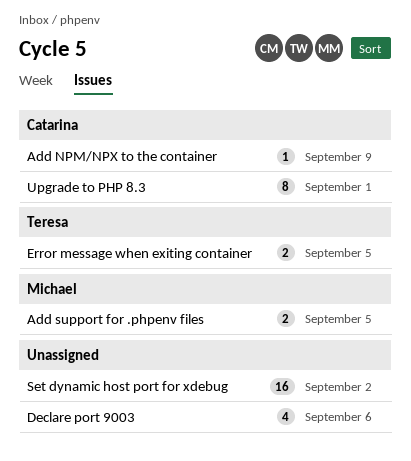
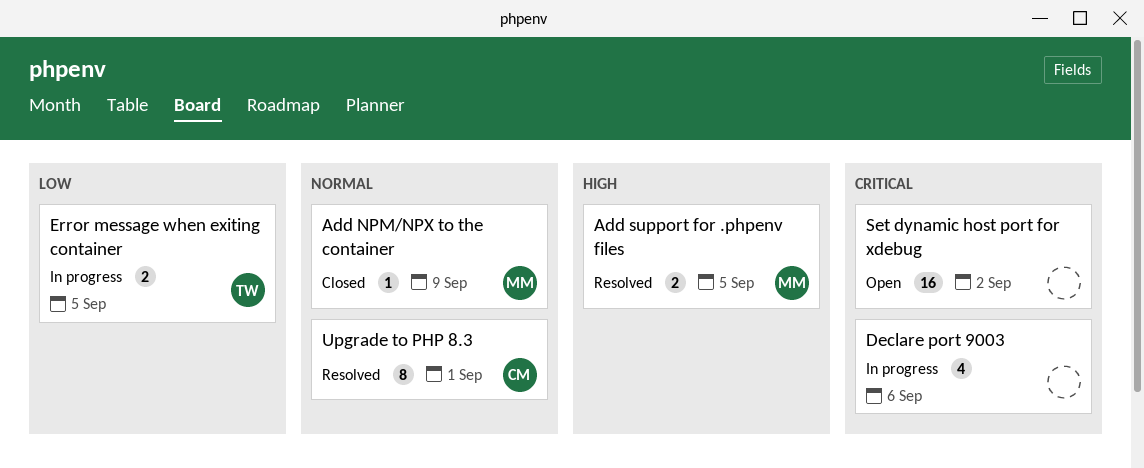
Add NPM/NPX to the container, owner: Catarina -> Michael

